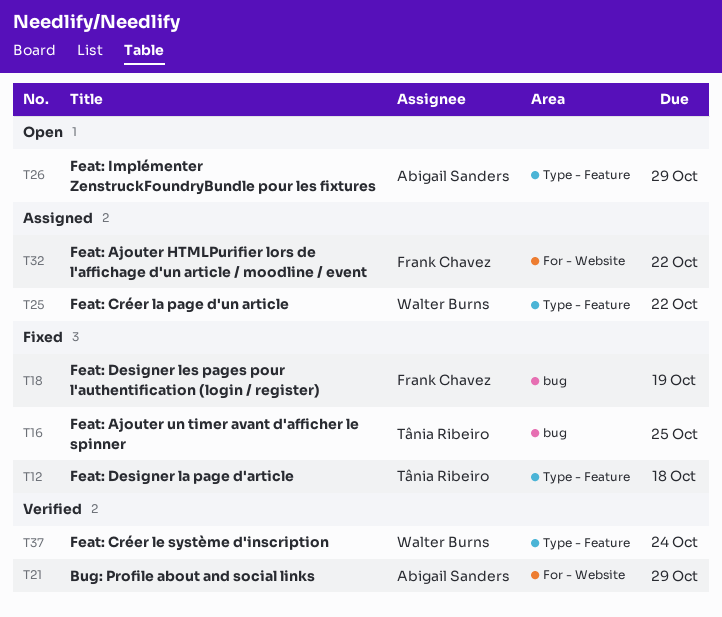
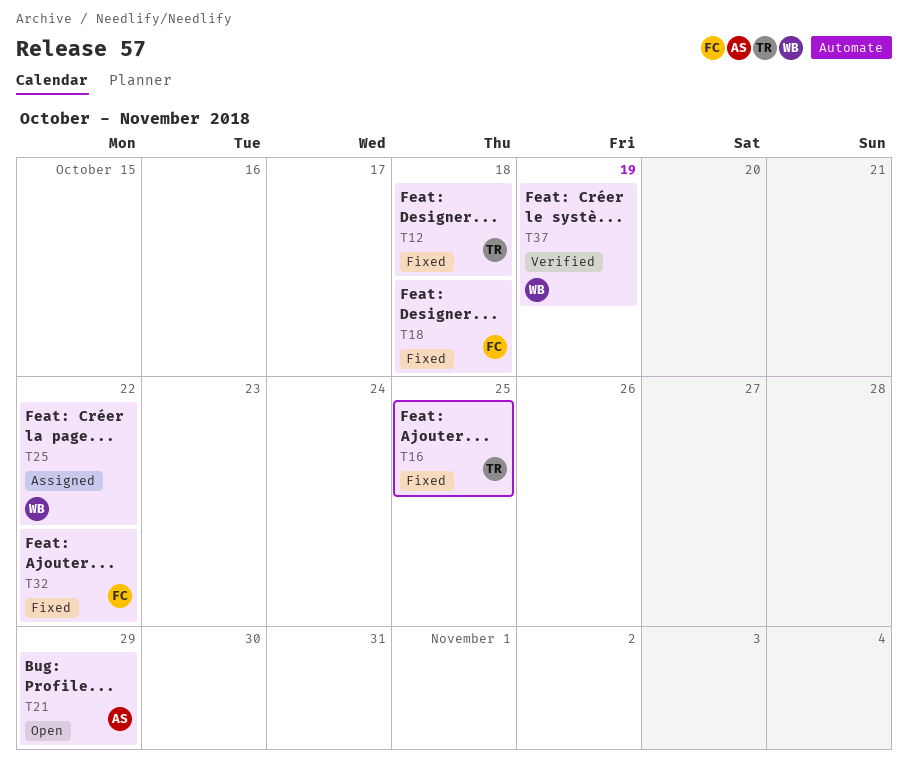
T18, due: Oct 19 -> Oct 18
T21, status: Verified -> Open
T26: present -> none
T32, status: Assigned -> Fixed
T37, due: Oct 24 -> Oct 19

